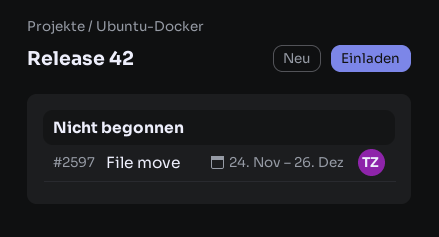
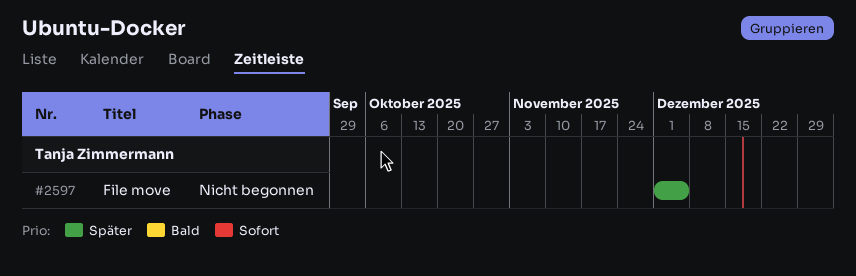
#2597, start: Nov 24 -> Dec 1
#2597, due: Dec 26 -> Dec 5

